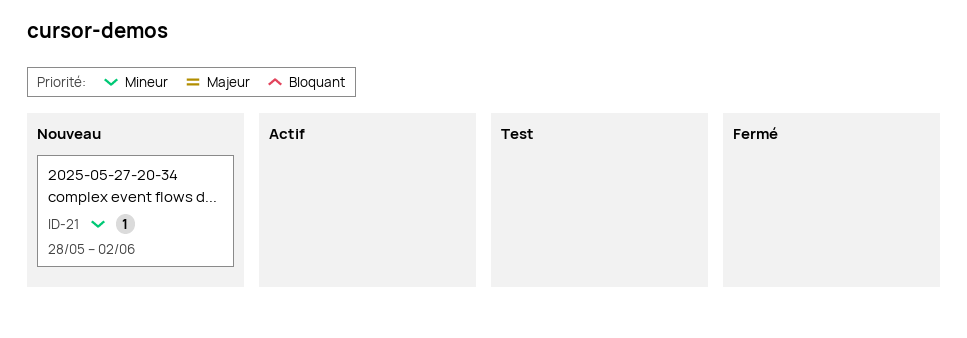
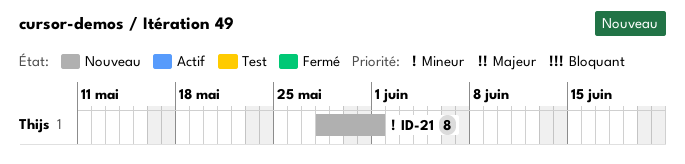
ID-21, estimate: 1 -> 8
ID-21, due: Jun 2 -> Jun 1

